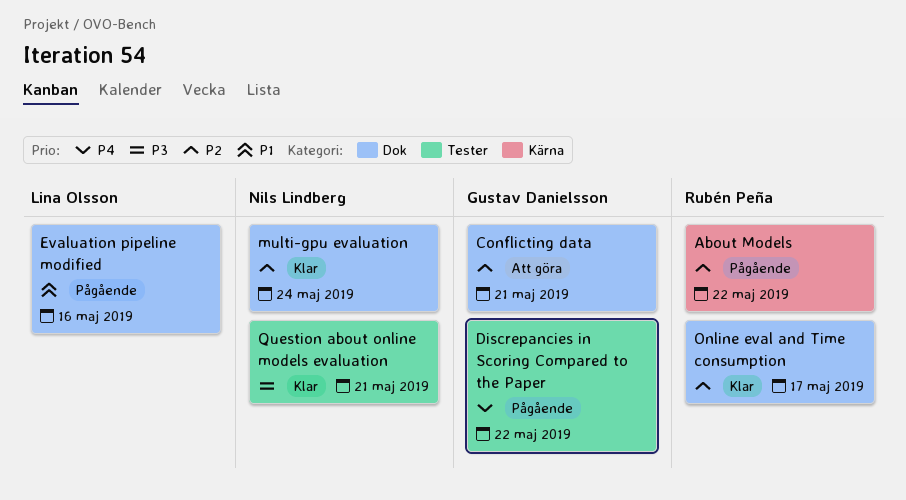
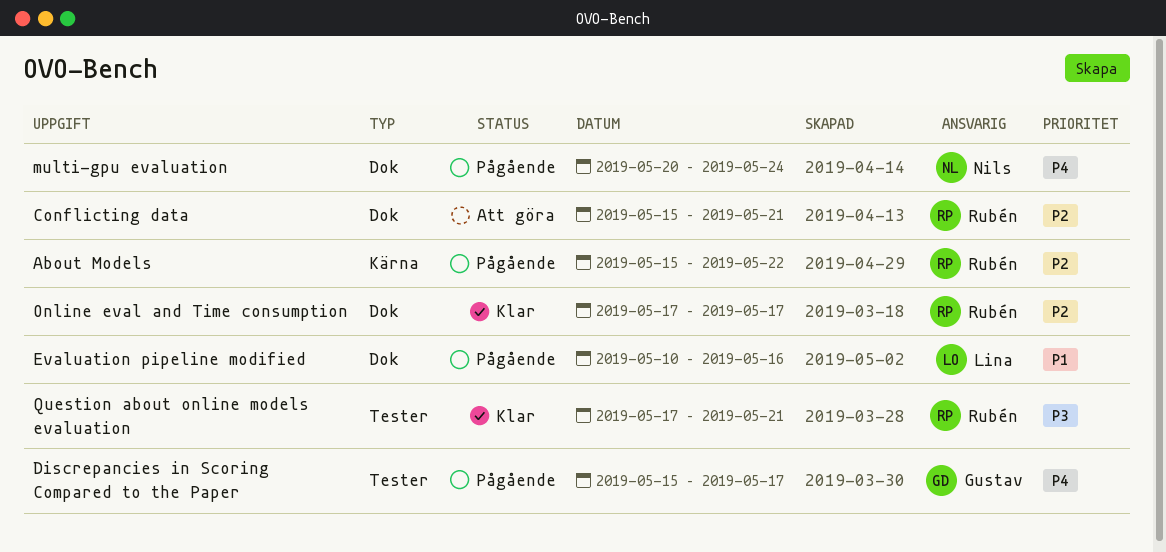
Conflicting data, owner: Gustav Danielsson -> Rubén Peña
Discrepancies in Scoring Compared to the Paper, due: May 22 -> May 17
multi-gpu evaluation, status: Klar -> Pågående
multi-gpu evaluation, priority: P2 -> P4
Question about online models evaluation, owner: Nils Lindberg -> Rubén Peña

